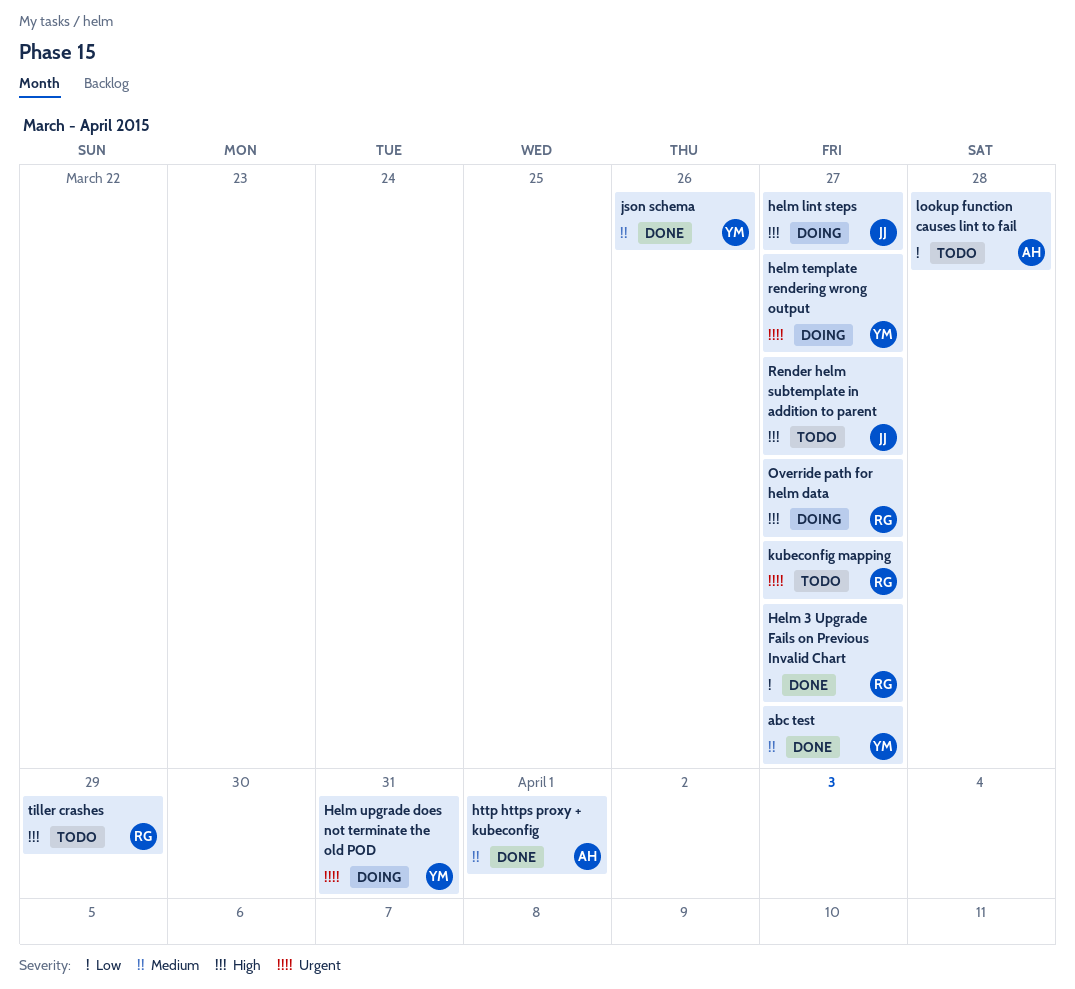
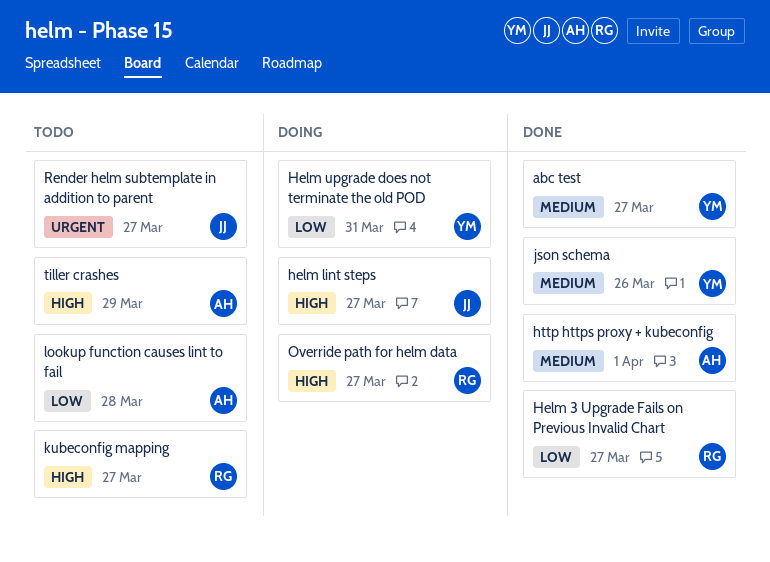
helm template rendering wrong output: present -> none
Helm upgrade does not terminate the old POD, priority: Urgent -> Low
kubeconfig mapping, priority: Urgent -> High
Render helm subtemplate in addition to parent, priority: High -> Urgent
tiller crashes, owner: RG -> AH

